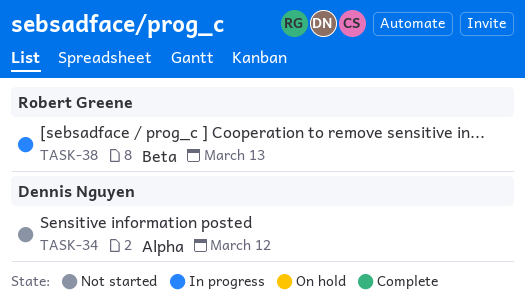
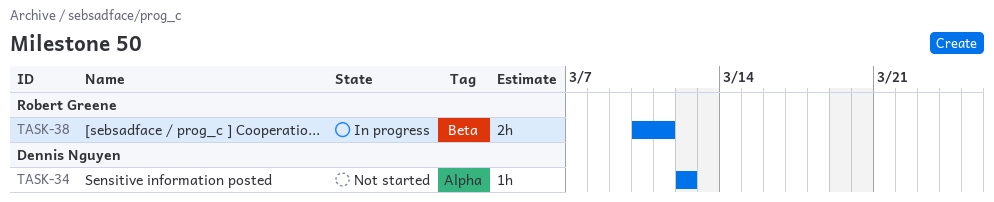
TASK-38, due: Mar 13 -> Mar 11

